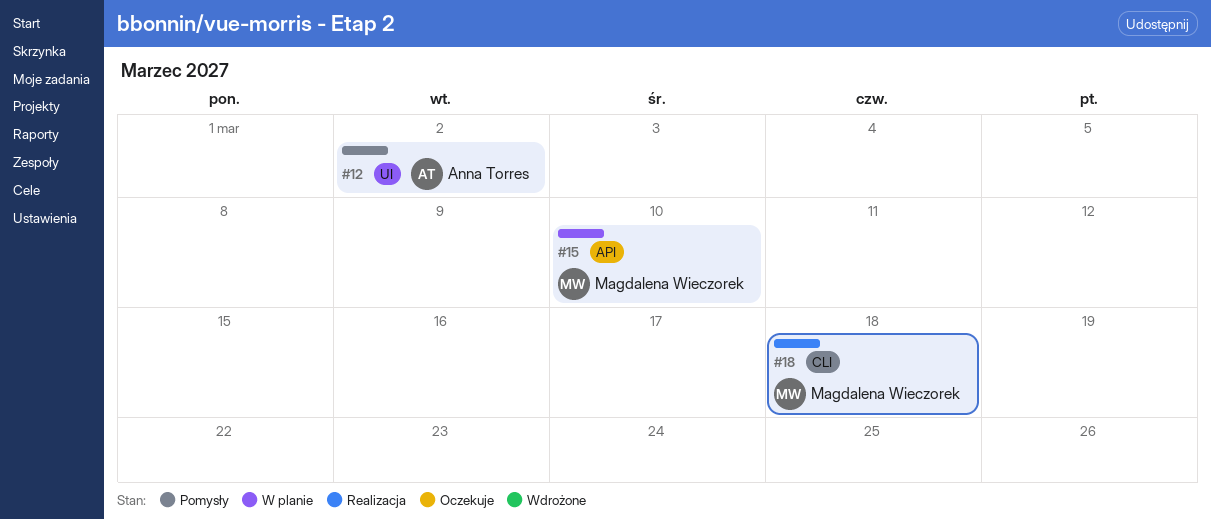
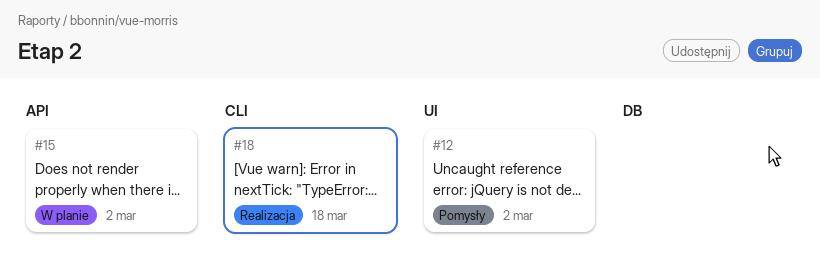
#15, due: Mar 10 -> Mar 2

